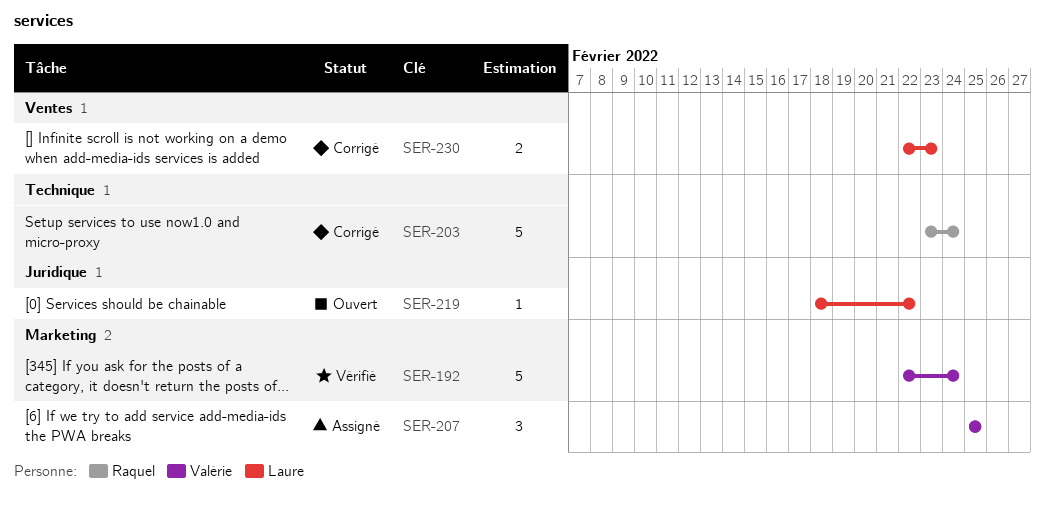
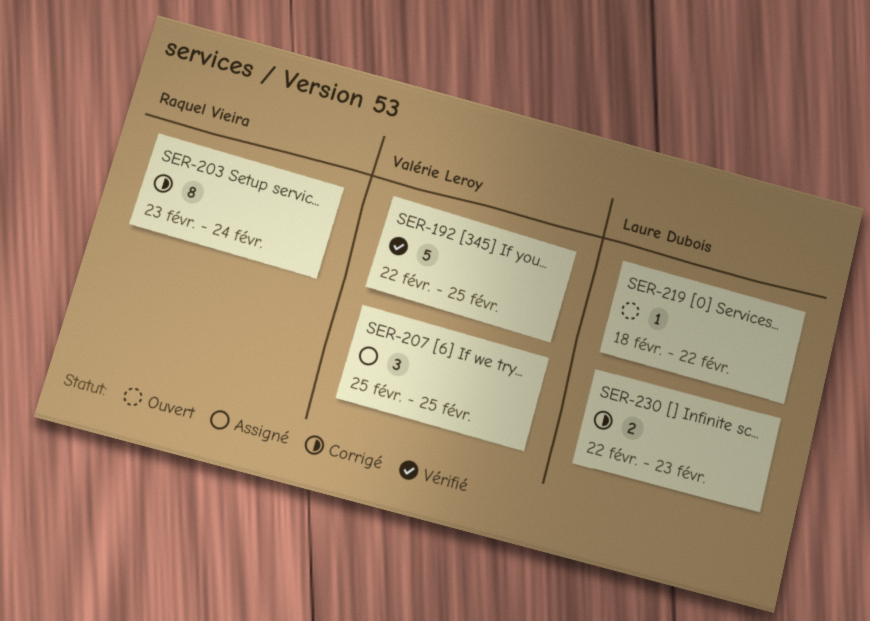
SER-192, due: Feb 24 -> Feb 25
SER-203, estimate: 5 -> 8

